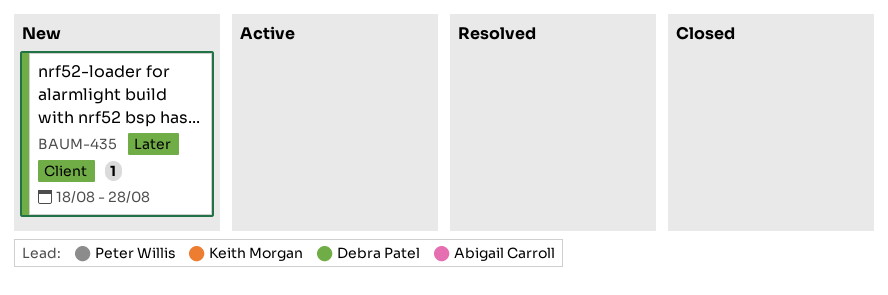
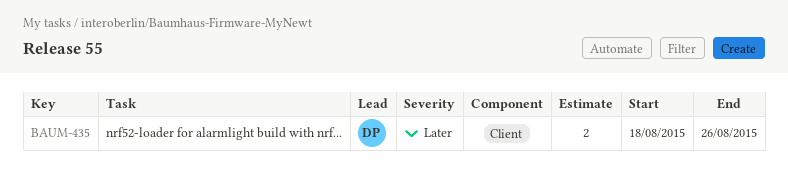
BAUM-435, estimate: 1 -> 2
BAUM-435, due: Aug 28 -> Aug 26

